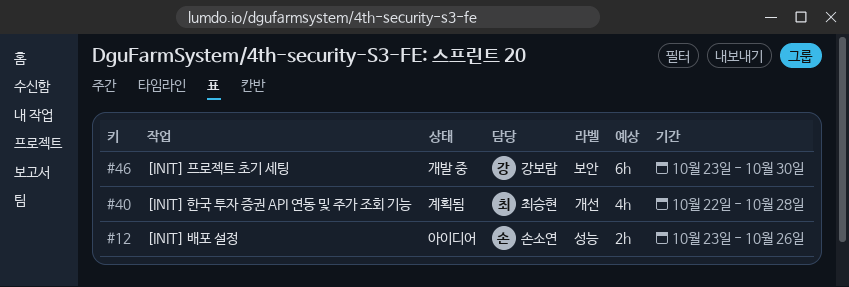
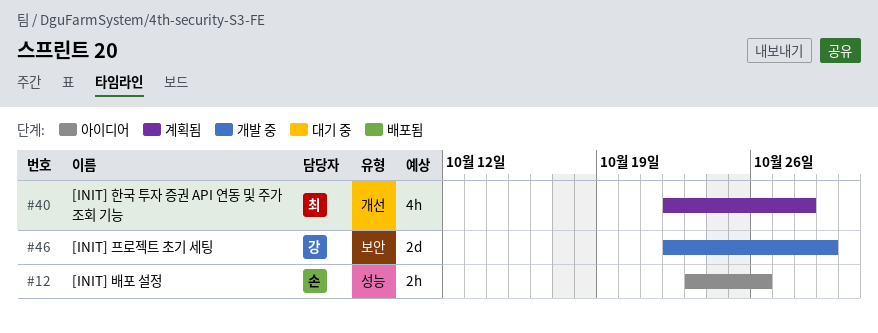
#46, estimate: 6h -> 2d
#46, start: Oct 23 -> Oct 22
#46, due: Oct 30 -> Oct 29

